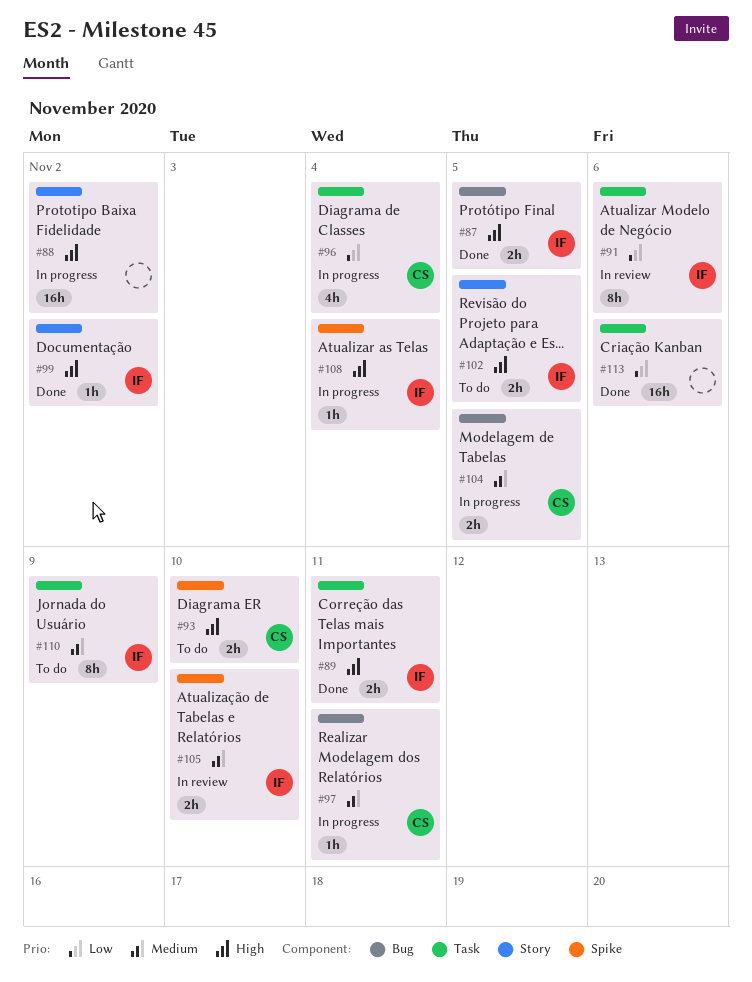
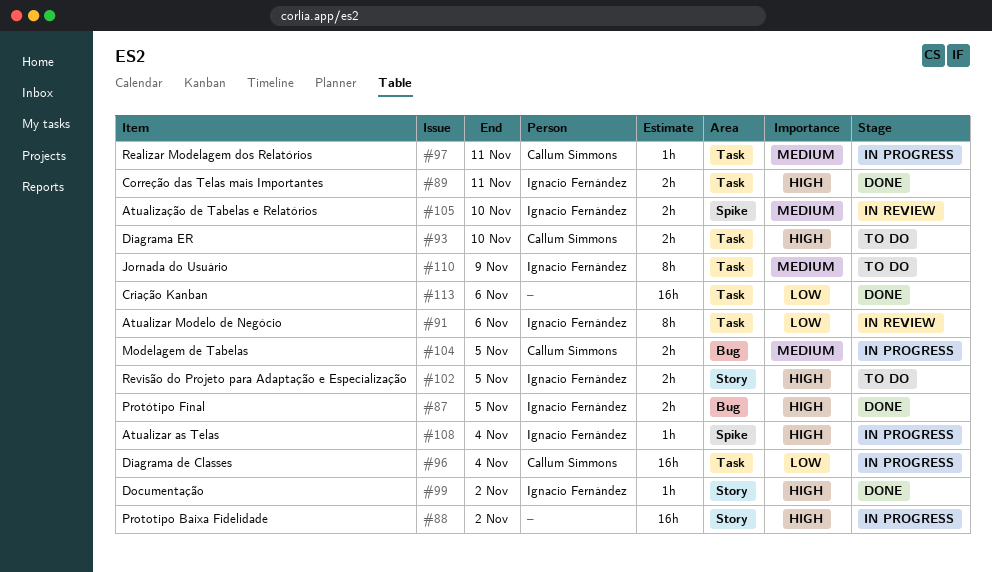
#93, label: Spike -> Task
#96, estimate: 4h -> 16h
#97, label: Bug -> Task

